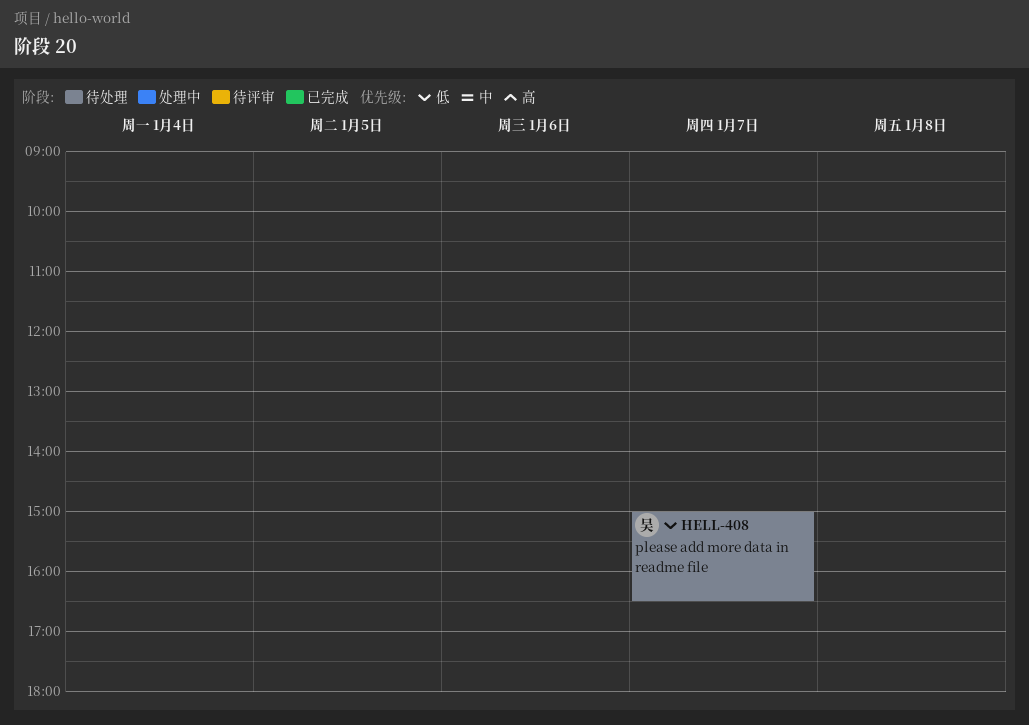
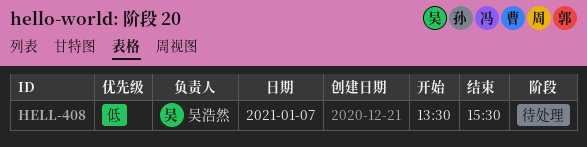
HELL-408, begins: 15:00 -> 13:30
HELL-408, ends: 16:30 -> 15:30

